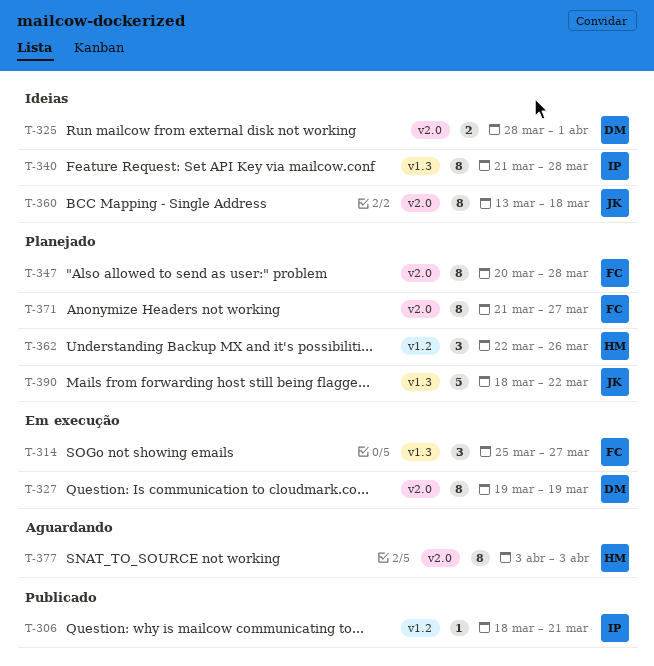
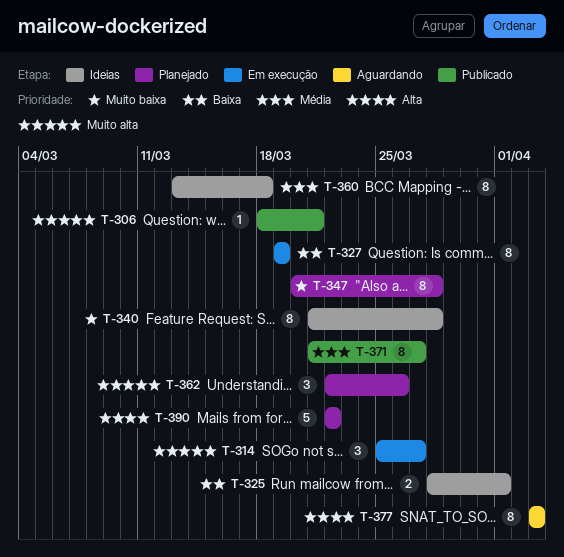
T-371, status: Planejado -> Publicado
T-390, start: Mar 18 -> Mar 22

